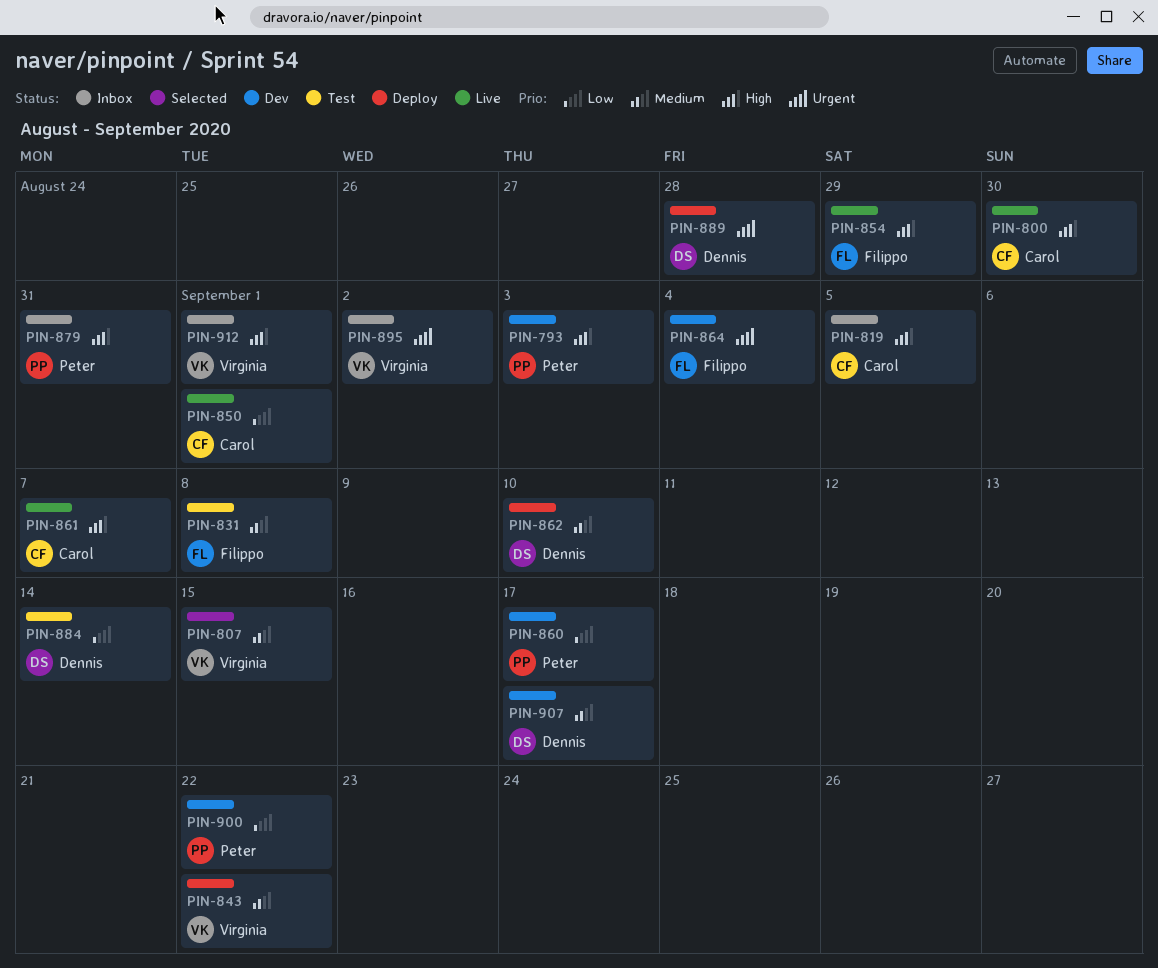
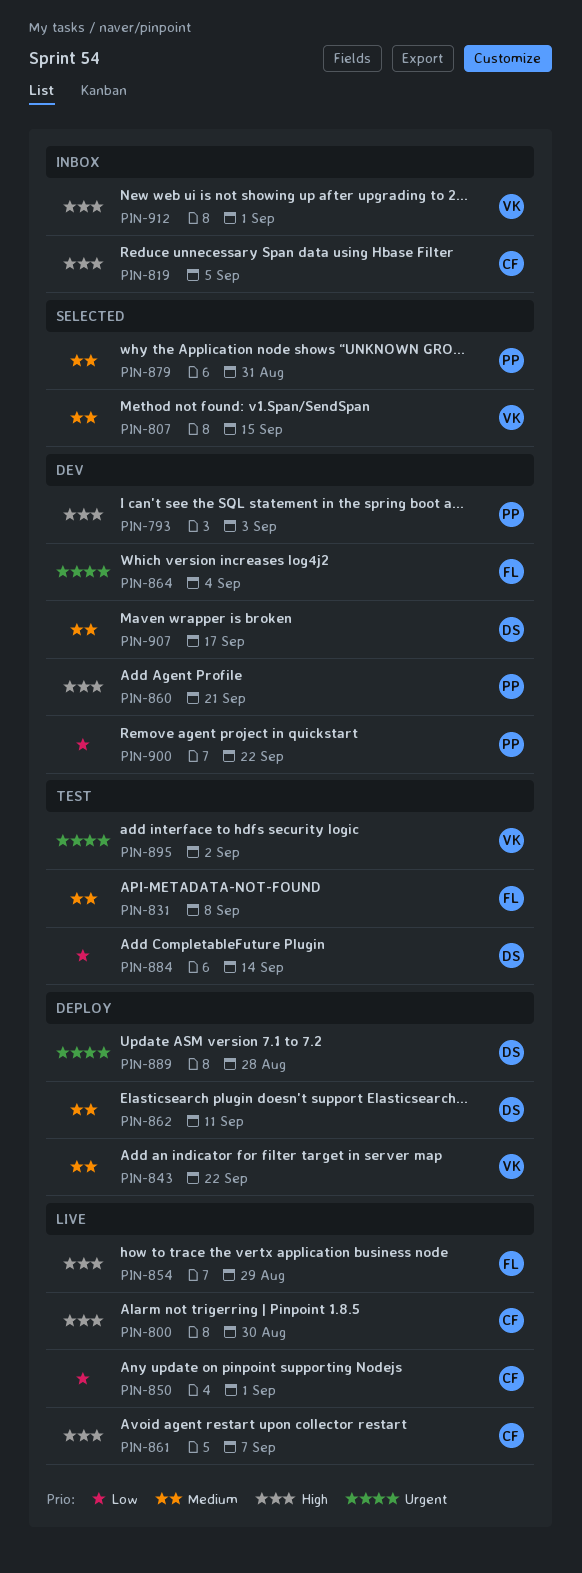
PIN-860, priority: Low -> High
PIN-860, due: Sep 17 -> Sep 21
PIN-862, due: Sep 10 -> Sep 11
PIN-879, status: Inbox -> Selected
PIN-879, priority: High -> Medium
PIN-895, status: Inbox -> Test

